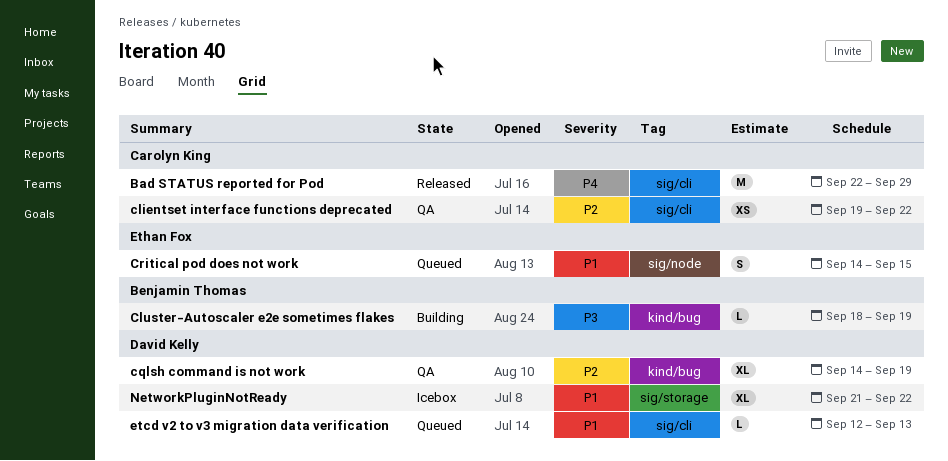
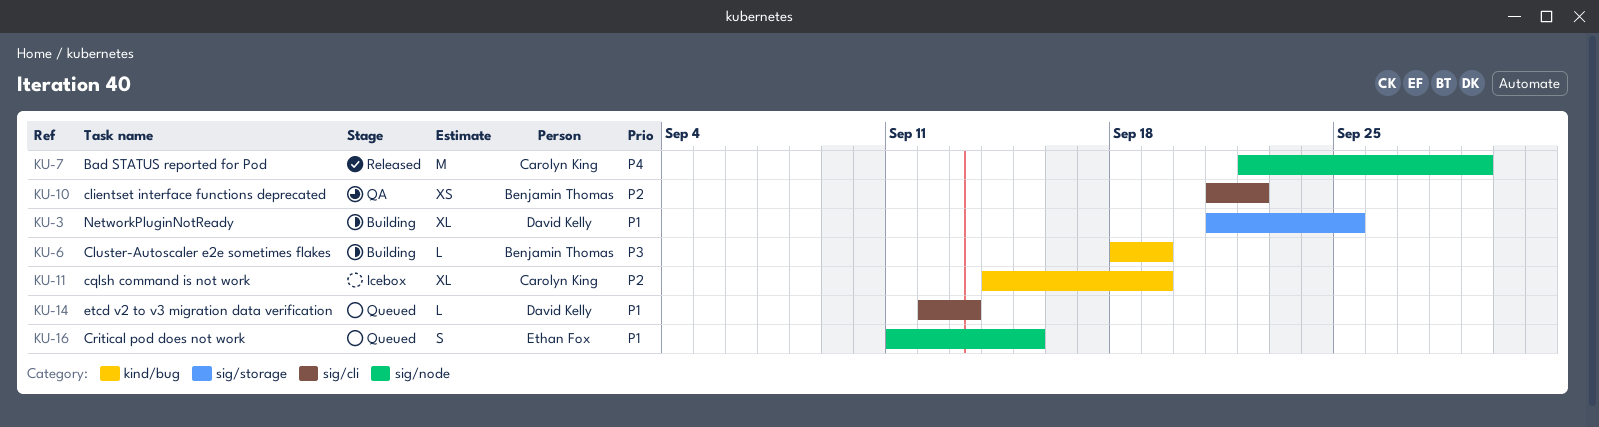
Bad STATUS reported for Pod, label: sig/cli -> sig/node
clientset interface functions deprecated, owner: Carolyn King -> Benjamin Thomas
clientset interface functions deprecated, start: Sep 19 -> Sep 21
cqlsh command is not work, status: QA -> Icebox
cqlsh command is not work, owner: David Kelly -> Carolyn King
Critical pod does not work, start: Sep 14 -> Sep 11
NetworkPluginNotReady, status: Icebox -> Building
NetworkPluginNotReady, due: Sep 22 -> Sep 25

